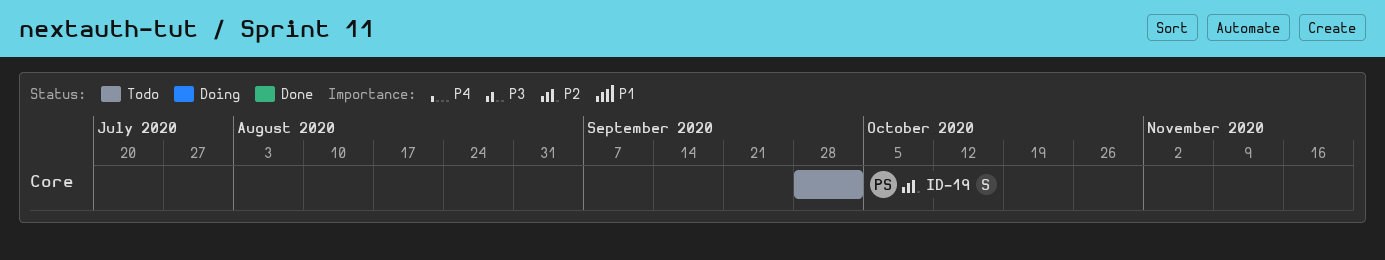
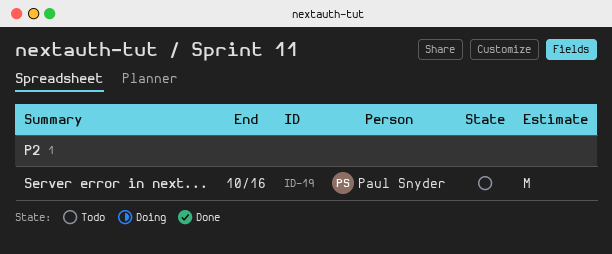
ID-19, estimate: S -> M
ID-19, due: Oct 2 -> Oct 16

